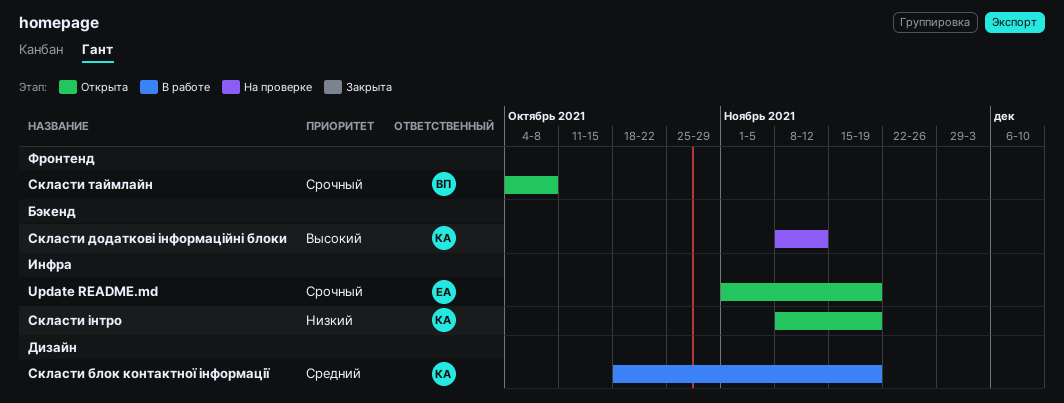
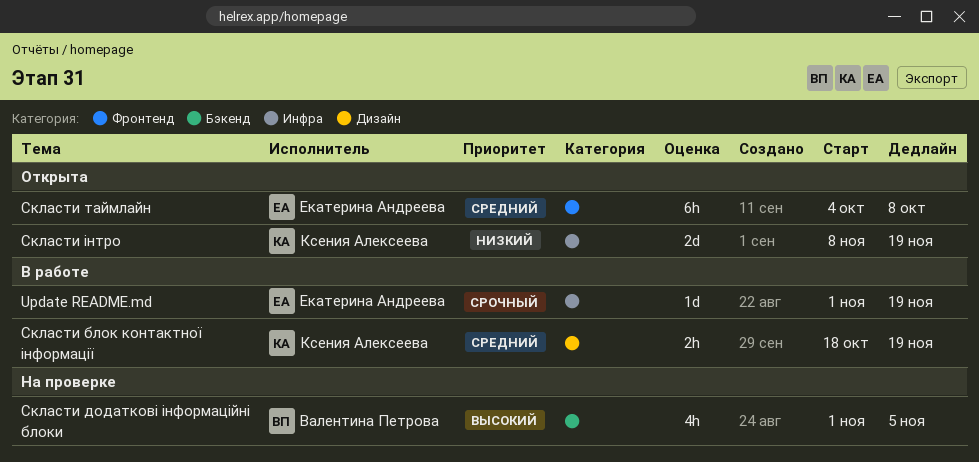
Update README.md, status: Открыта -> В работе
Скласти додаткові інформаційні блоки, owner: Ксения Алексеева -> Валентина Петрова
Скласти додаткові інформаційні блоки, start: Nov 8 -> Nov 1
Скласти додаткові інформаційні блоки, due: Nov 12 -> Nov 5
Скласти таймлайн, owner: Валентина Петрова -> Екатерина Андреева
Скласти таймлайн, priority: Срочный -> Средний

